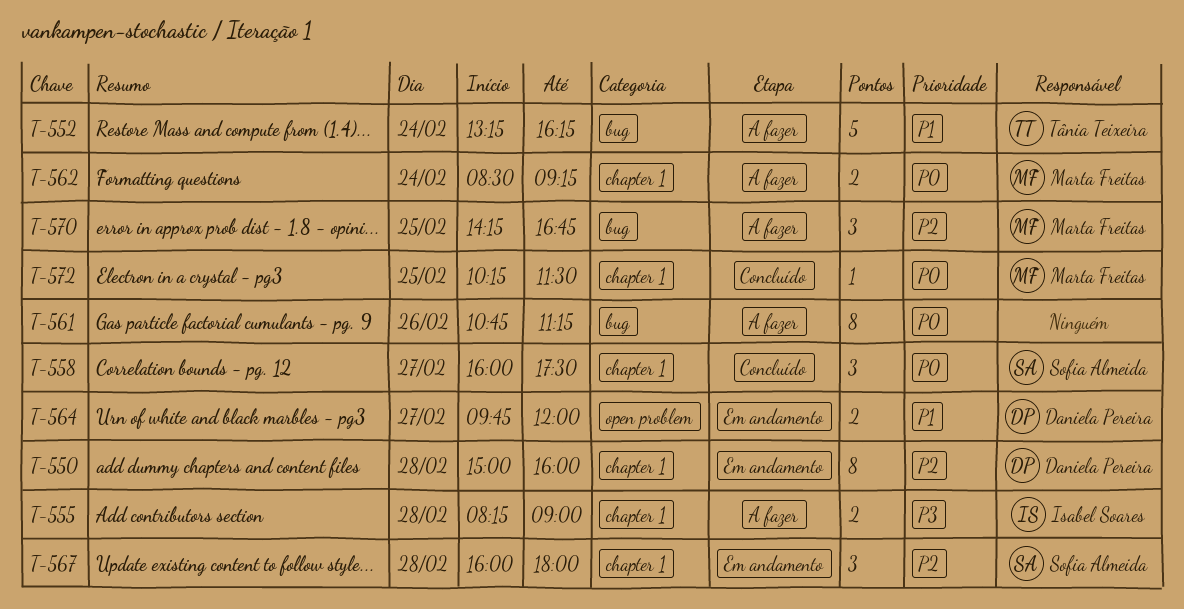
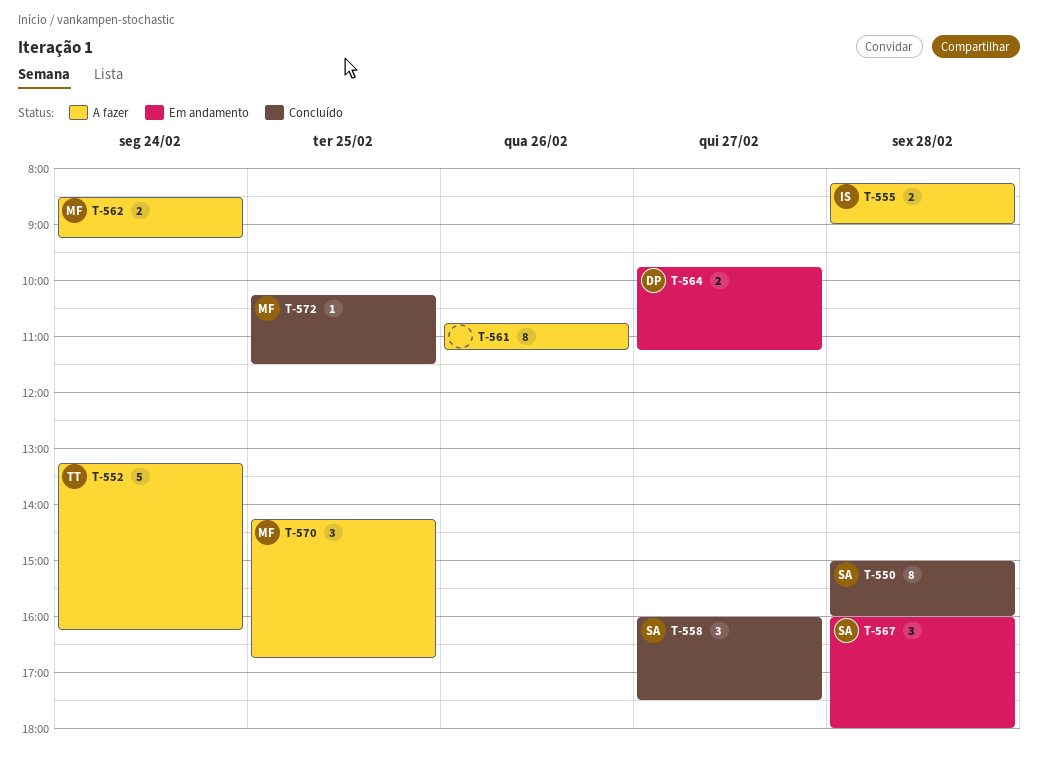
T-550, status: Em andamento -> Concluído
T-550, owner: Daniela Pereira -> Sofia Almeida
T-564, ends: 12:00 -> 11:15

